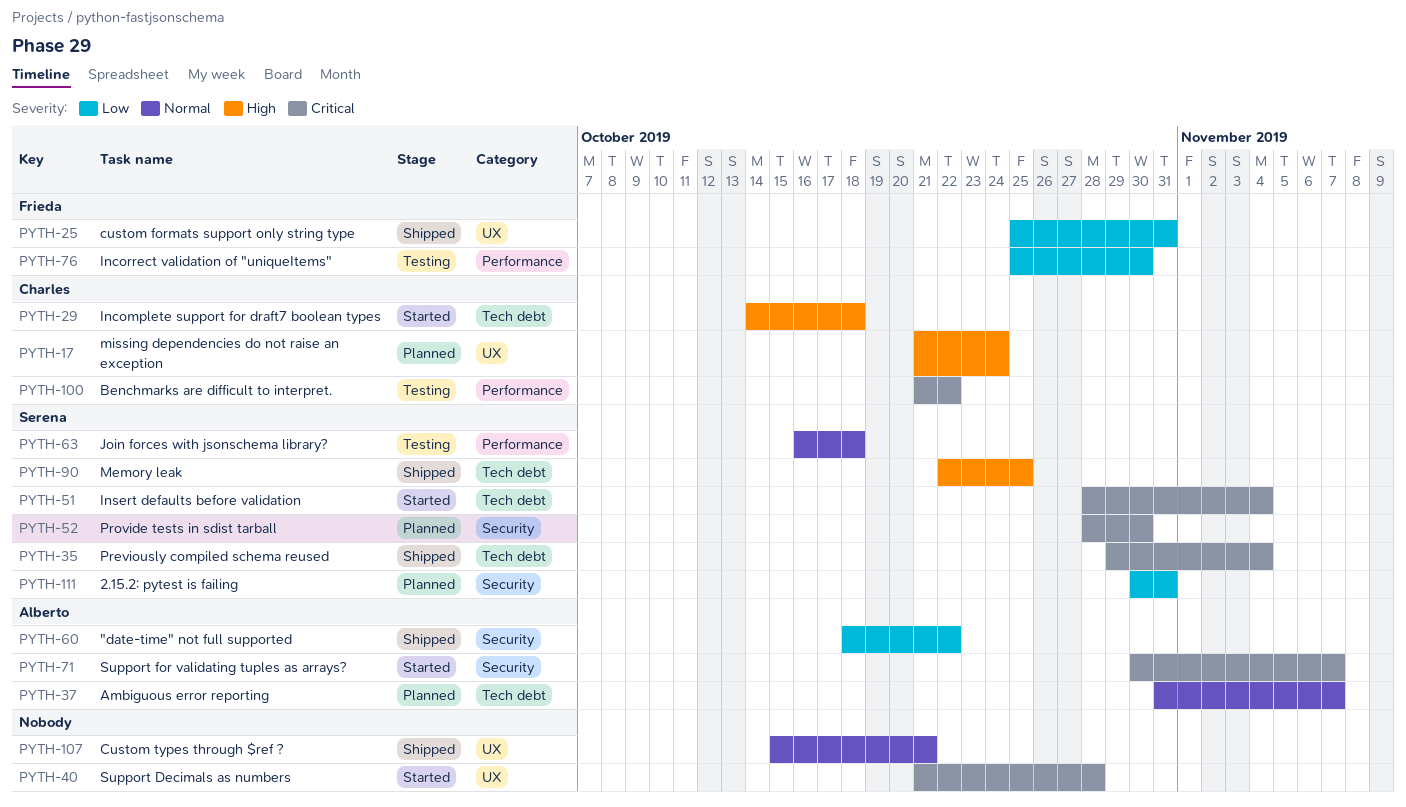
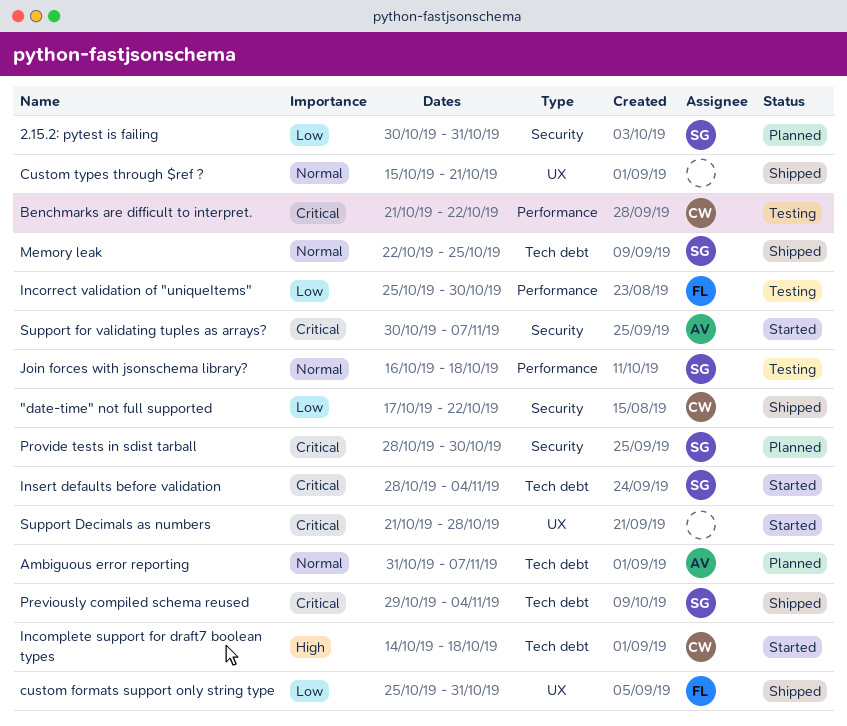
"date-time" not full supported, owner: Alberto -> Charles
"date-time" not full supported, start: Oct 18 -> Oct 17
Memory leak, priority: High -> Normal
missing dependencies do not raise an exception: present -> none

